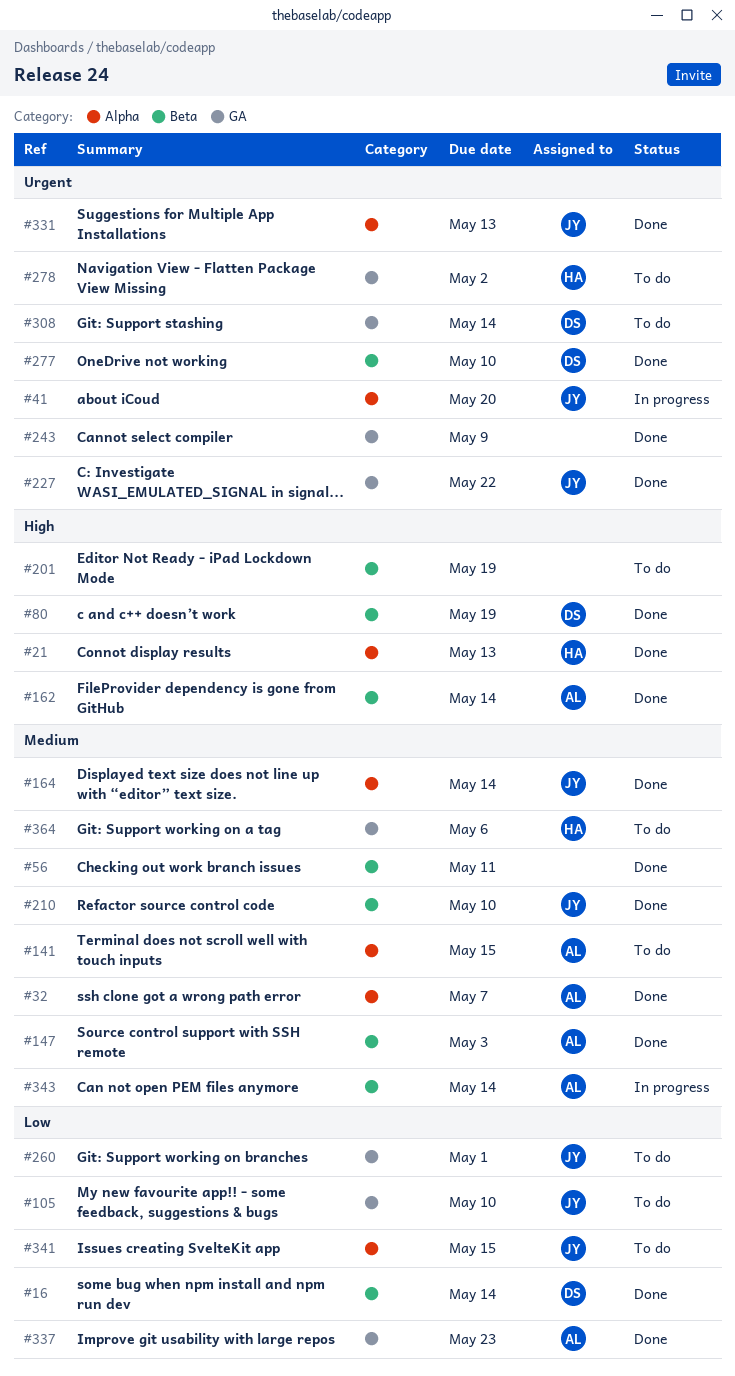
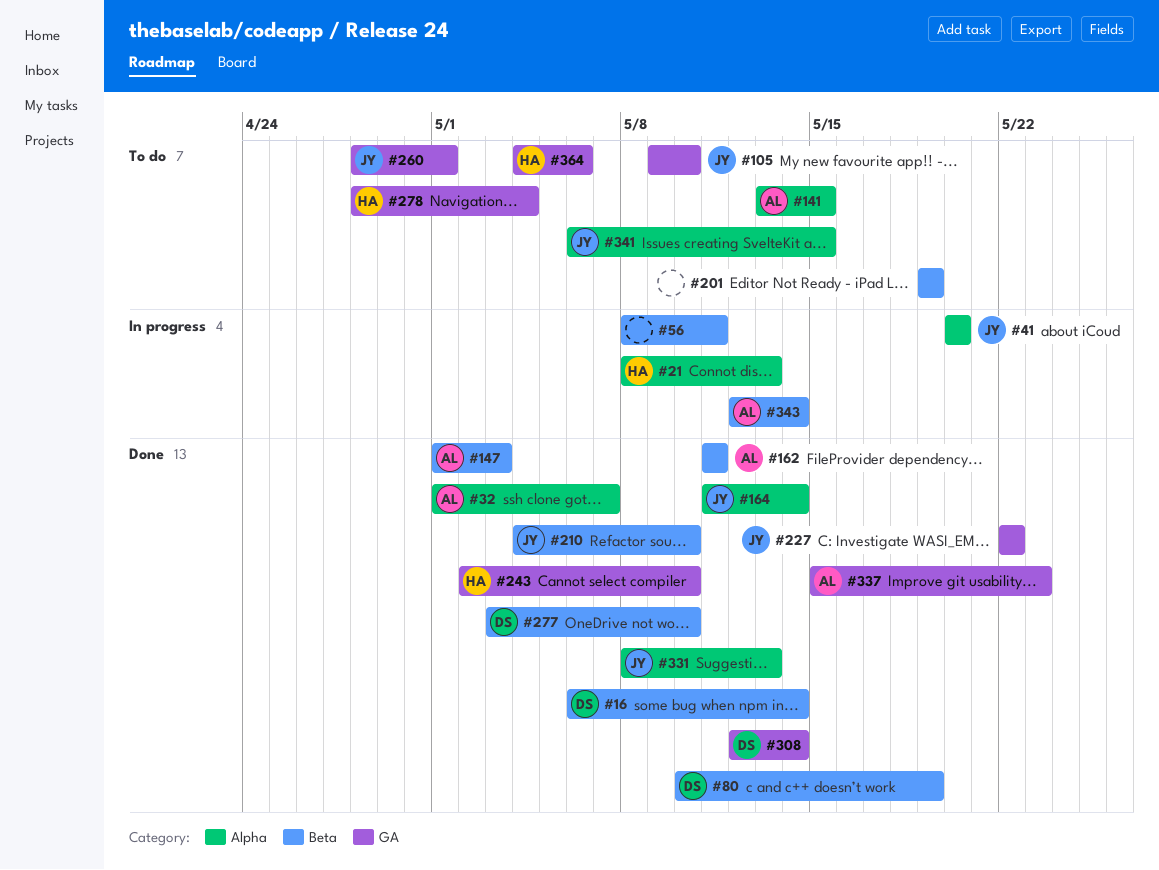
#21, status: Done -> In progress
#56, status: Done -> In progress
#162, due: May 14 -> May 11
#243, owner: none -> HA
#243, due: May 9 -> May 10
#278, due: May 2 -> May 4
#308, status: To do -> Done

